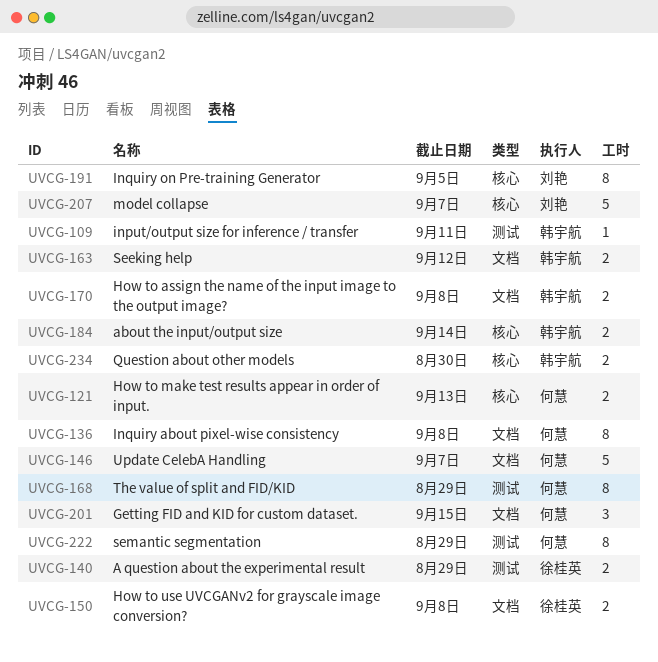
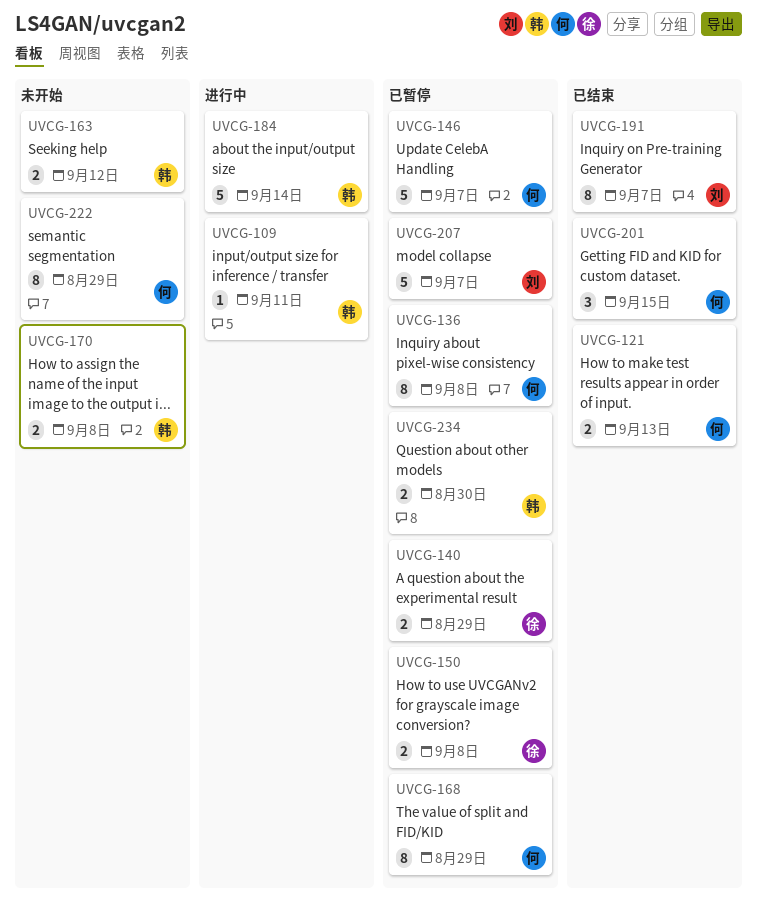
UVCG-184, estimate: 2 -> 5
UVCG-191, due: Sep 5 -> Sep 7

